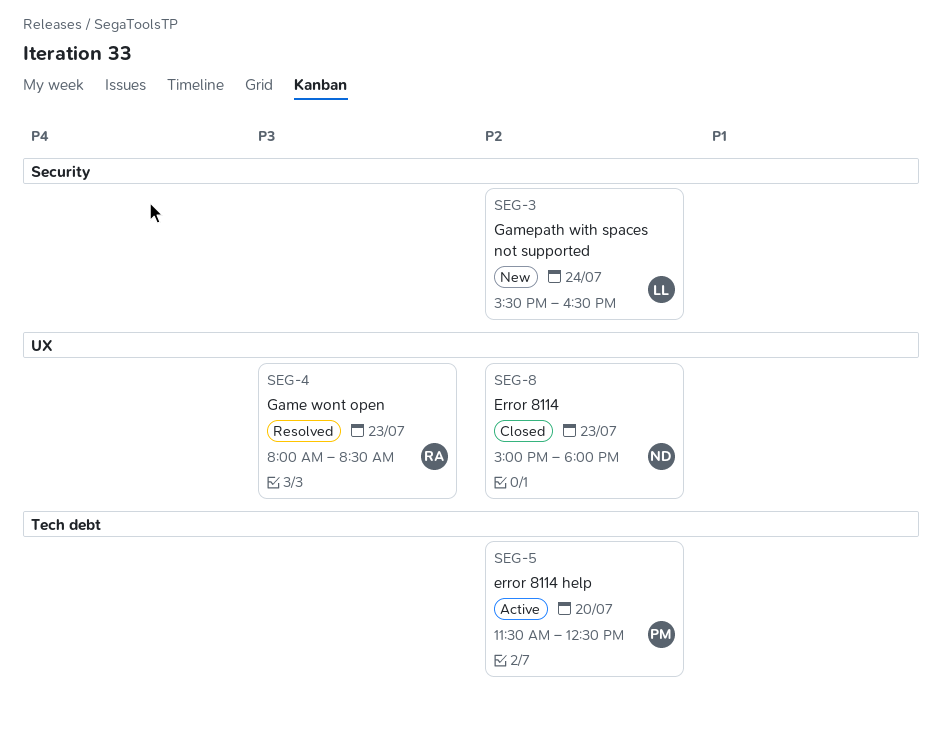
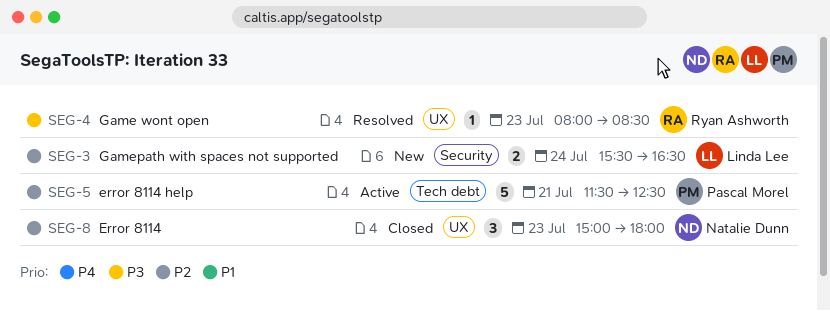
SEG-5, day: Jul 20 -> Jul 21

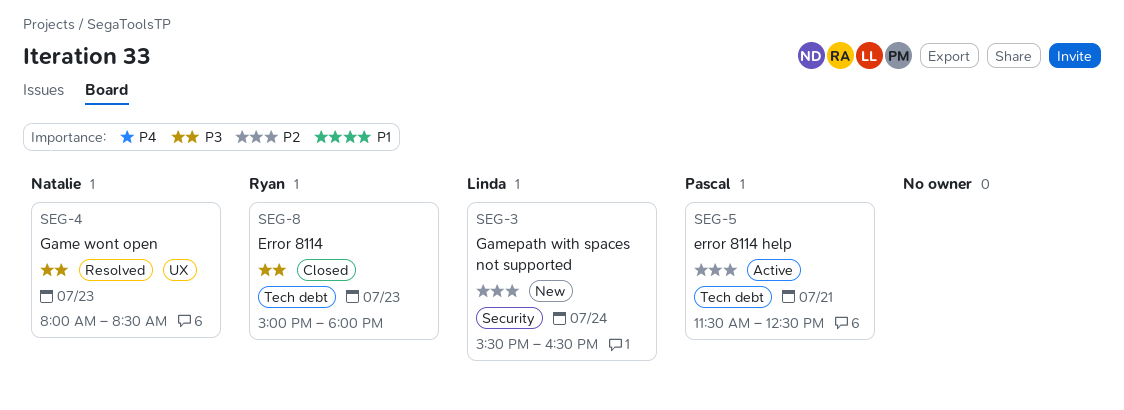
SEG-4, owner: Ryan Ashworth -> Natalie Dunn
SEG-8, owner: Natalie Dunn -> Ryan Ashworth
SEG-8, priority: P2 -> P3
SEG-8, label: UX -> Tech debt

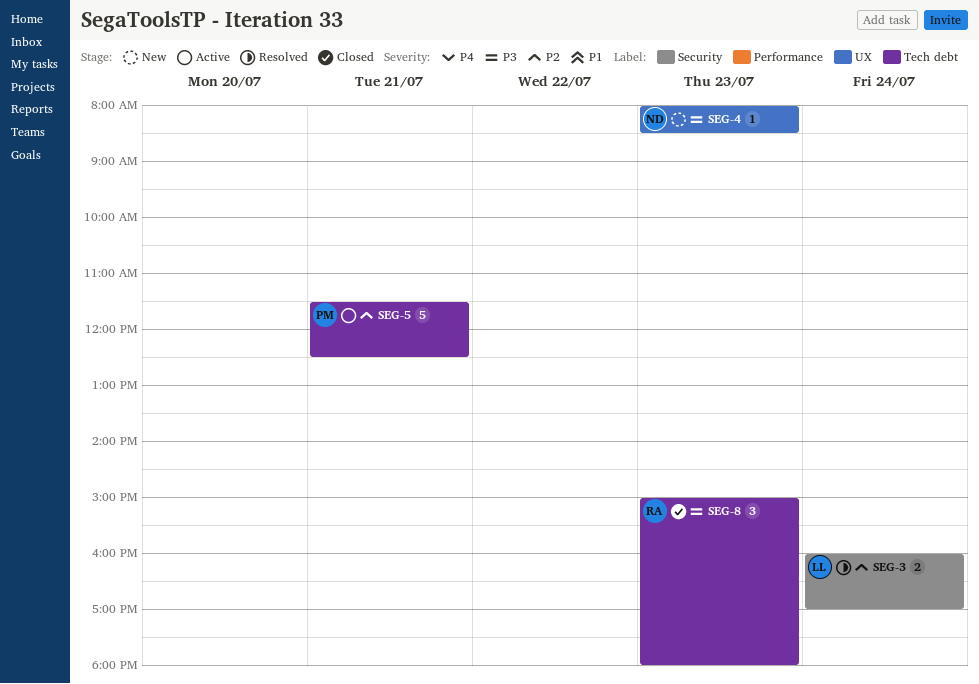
SEG-3, status: New -> Resolved
SEG-3, begins: 15:30 -> 16:00
SEG-3, ends: 16:30 -> 17:00
SEG-4, status: Resolved -> New

